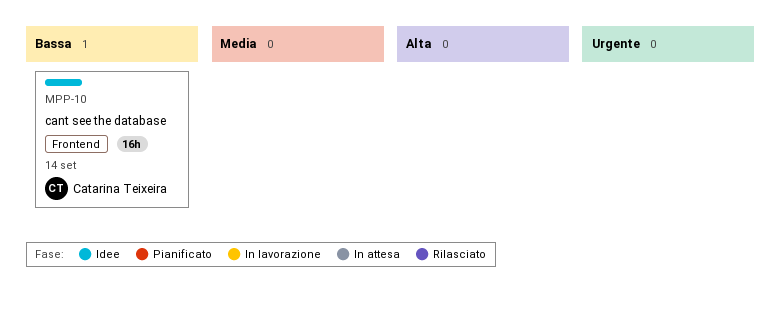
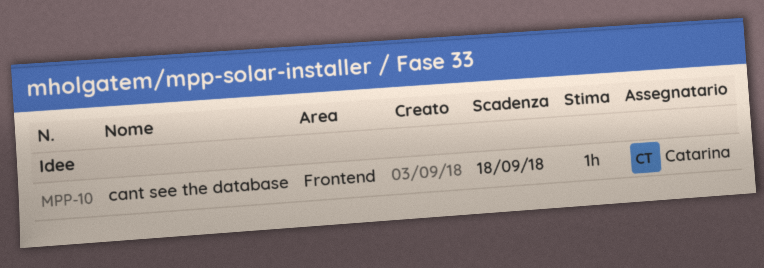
MPP-10, estimate: 16h -> 1h
MPP-10, due: Sep 14 -> Sep 18

